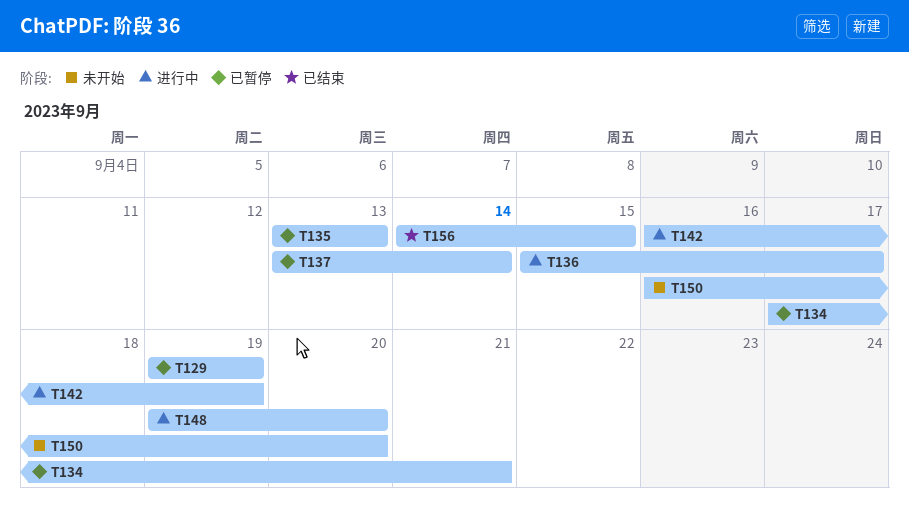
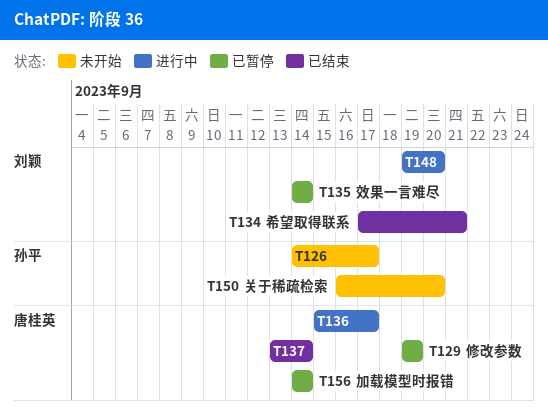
T126: none -> present
T134, status: 已暂停 -> 已结束
T135, start: Sep 13 -> Sep 14
T135, due: Sep 13 -> Sep 14
T137, status: 已暂停 -> 已结束
T142: present -> none
T156, status: 已结束 -> 已暂停
T156, due: Sep 15 -> Sep 14

